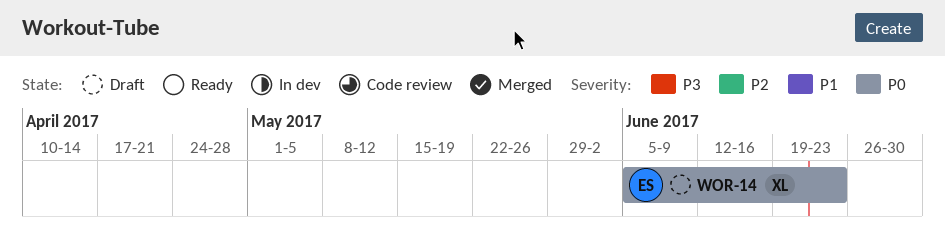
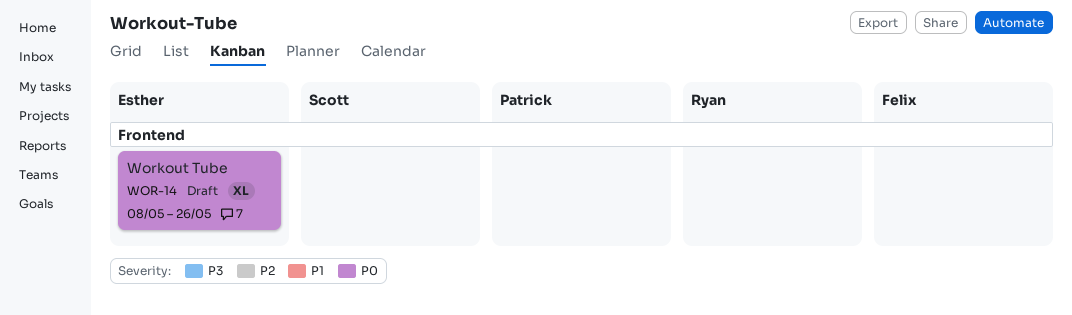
WOR-14, start: Jun 5 -> May 8
WOR-14, due: Jun 23 -> May 26

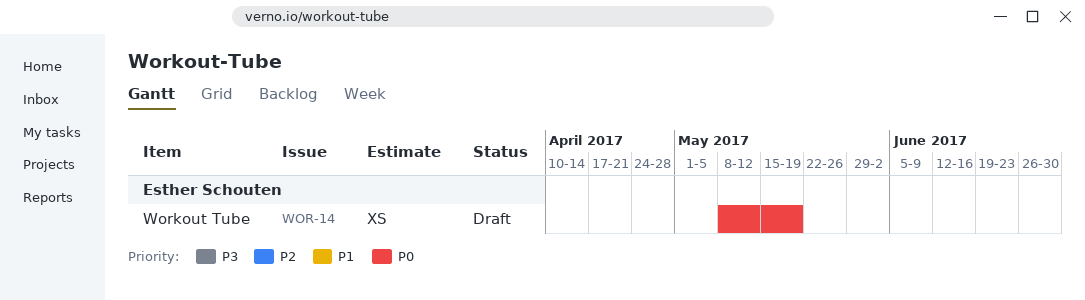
WOR-14, estimate: XL -> XS
WOR-14, due: May 26 -> May 19

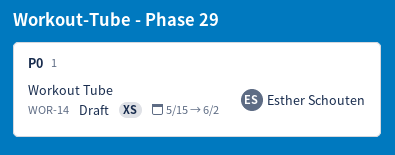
WOR-14, start: May 8 -> May 15
WOR-14, due: May 19 -> Jun 2

